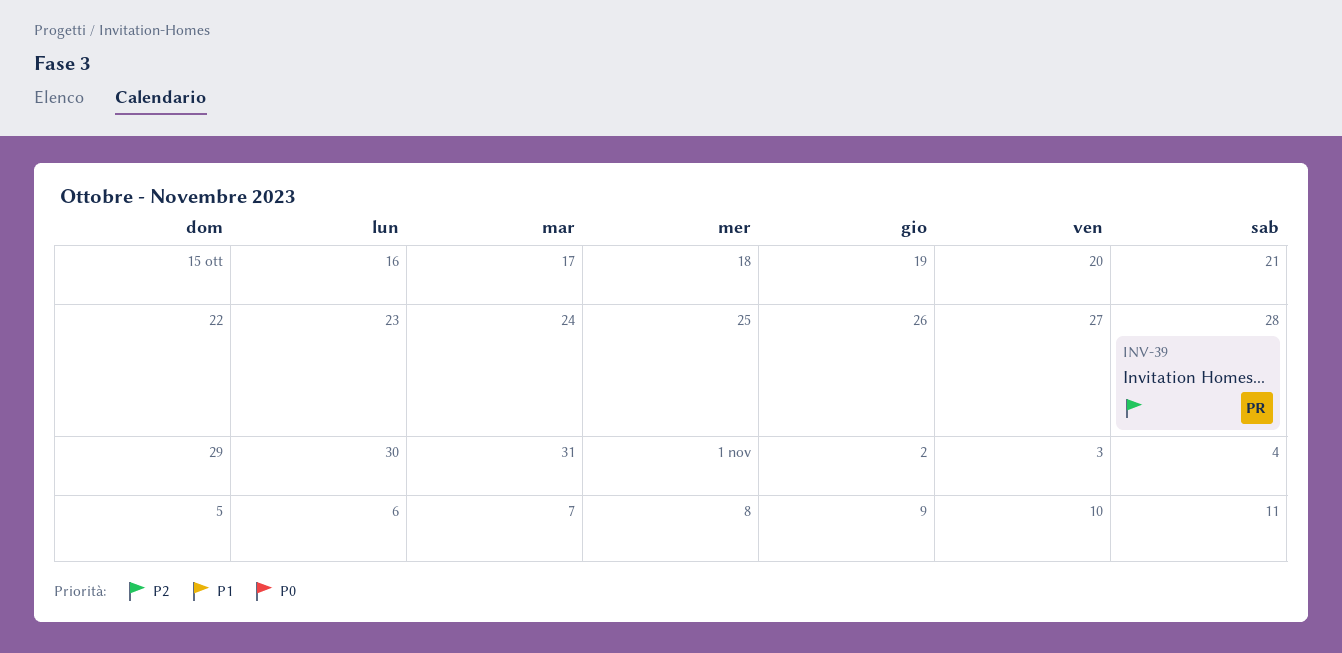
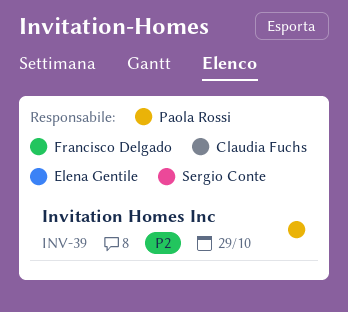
INV-39, due: Oct 28 -> Oct 29

